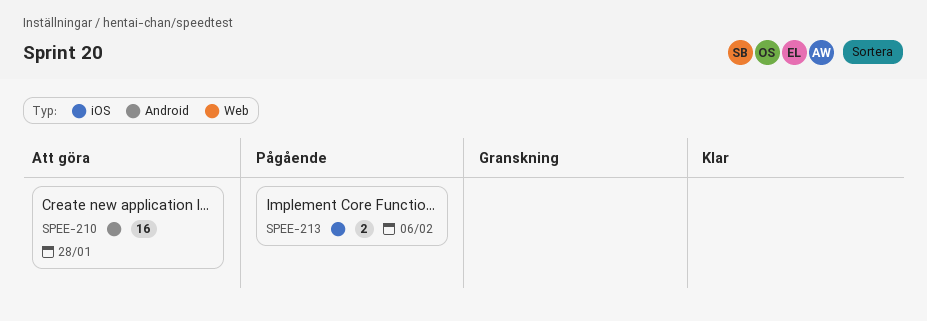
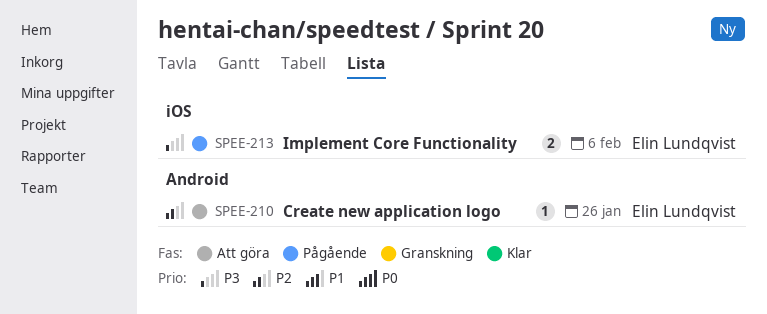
SPEE-210, estimate: 16 -> 1
SPEE-210, due: Jan 28 -> Jan 26

